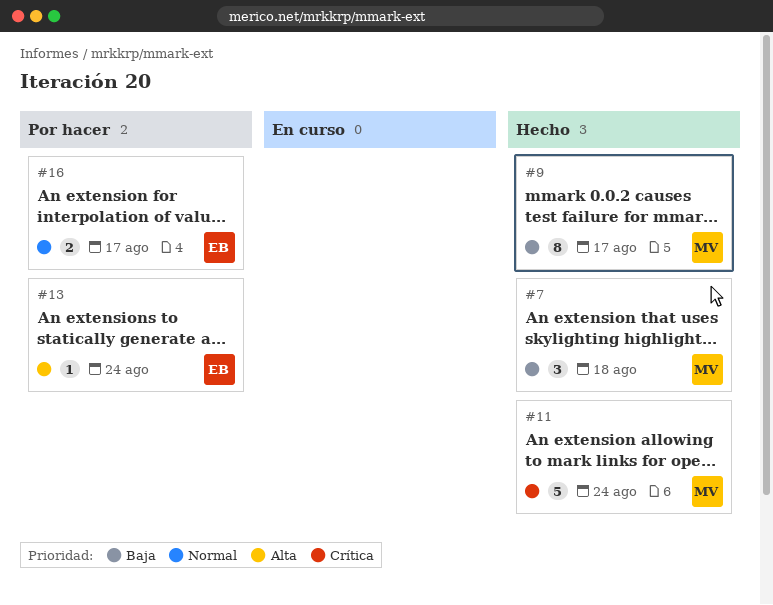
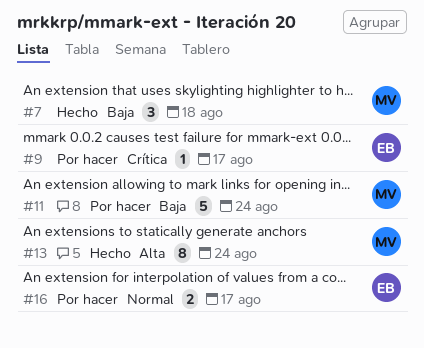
#9, status: Hecho -> Por hacer
#9, owner: MV -> EB
#9, priority: Baja -> Crítica
#9, estimate: 8 -> 1
#11, status: Hecho -> Por hacer
#11, priority: Crítica -> Baja
#13, status: Por hacer -> Hecho
#13, owner: EB -> MV
#13, estimate: 1 -> 8

